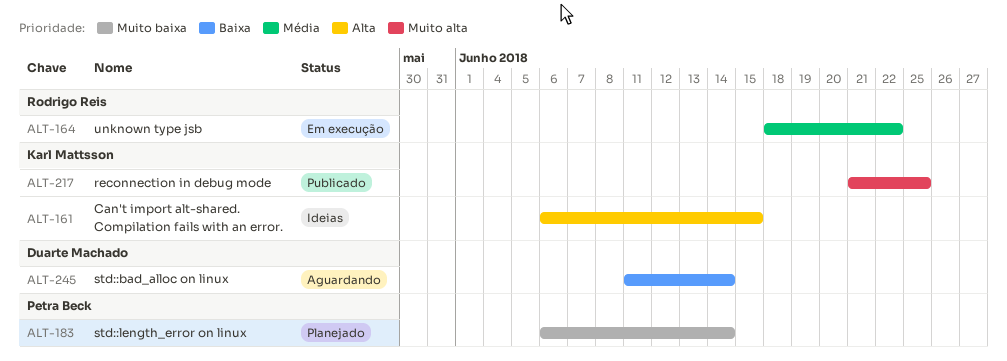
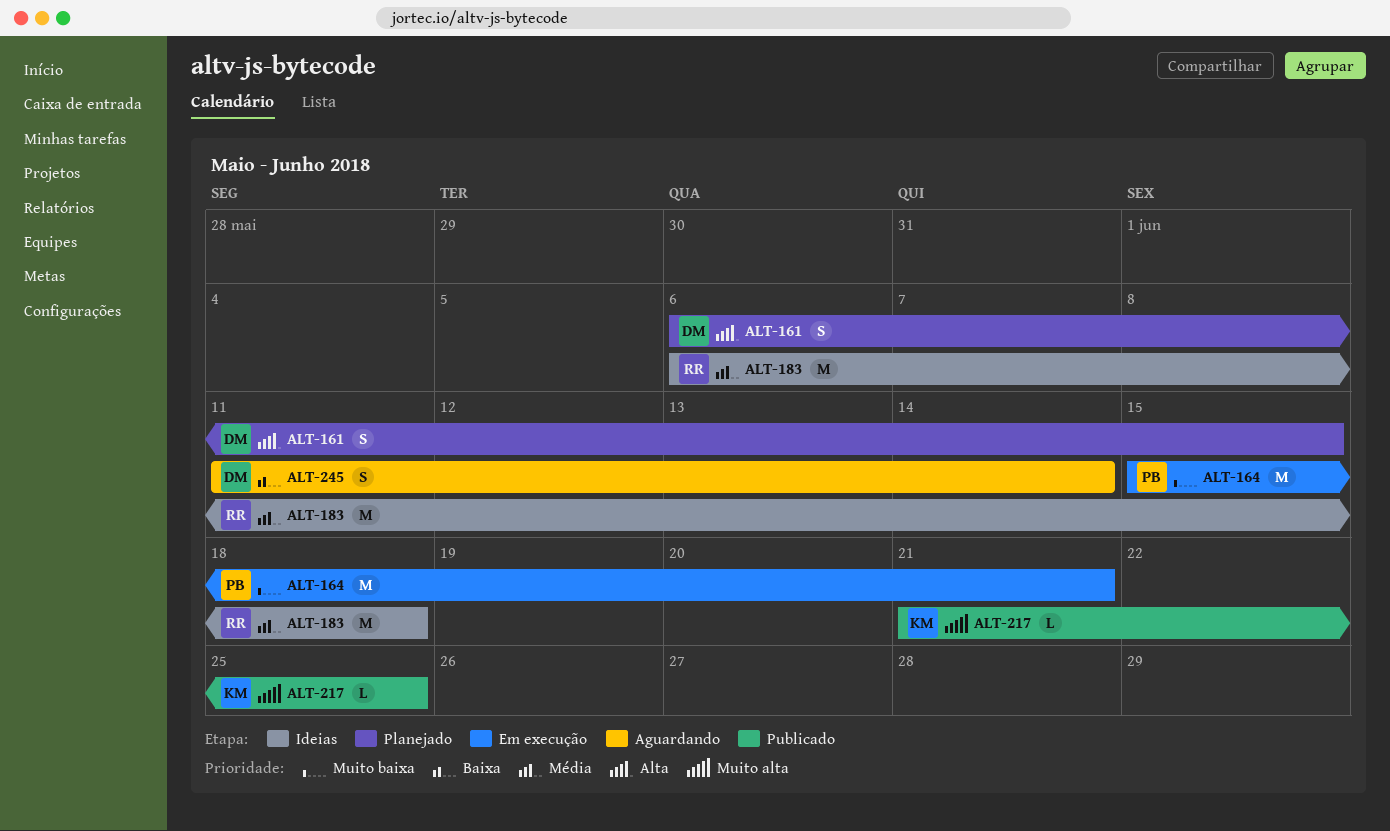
ALT-161, status: Ideias -> Planejado
ALT-161, owner: Karl Mattsson -> Duarte Machado
ALT-164, owner: Rodrigo Reis -> Petra Beck
ALT-164, priority: Média -> Muito baixa
ALT-164, start: Jun 18 -> Jun 15
ALT-164, due: Jun 22 -> Jun 21
ALT-183, status: Planejado -> Ideias
ALT-183, owner: Petra Beck -> Rodrigo Reis
ALT-183, priority: Muito baixa -> Média
ALT-183, due: Jun 14 -> Jun 18

